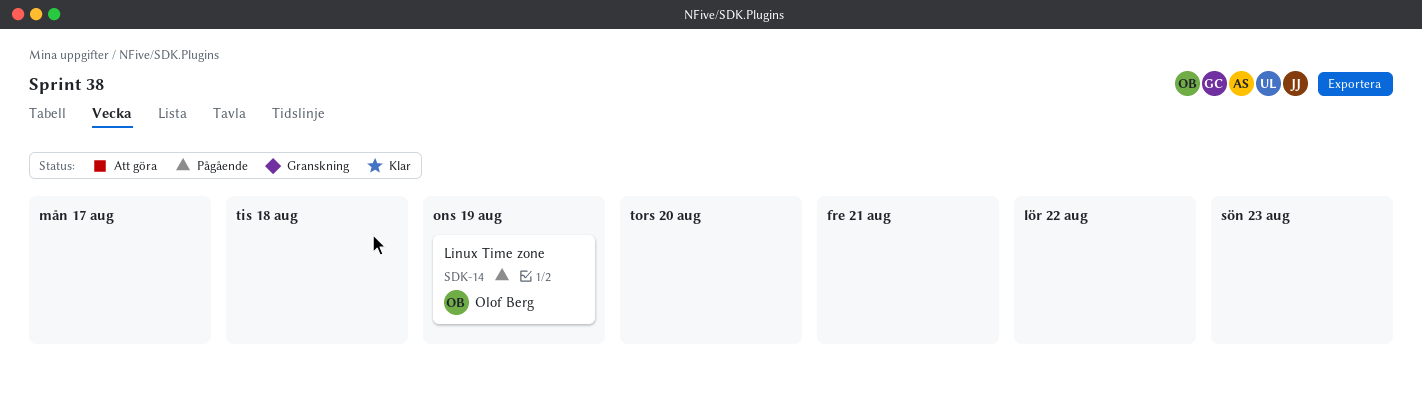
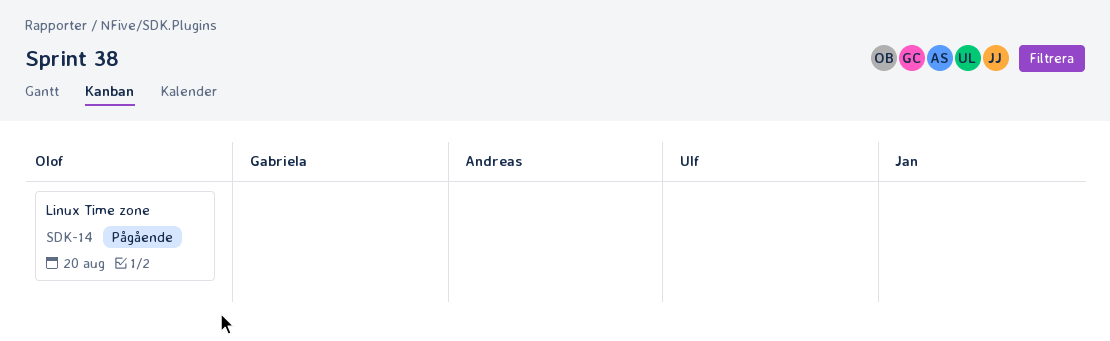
SDK-14, due: Aug 19 -> Aug 20

